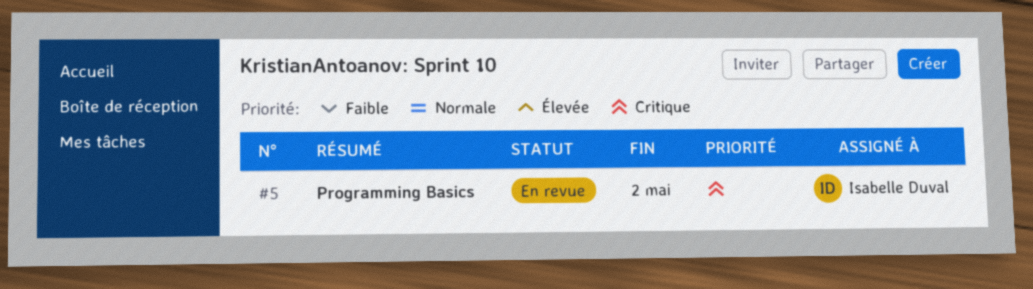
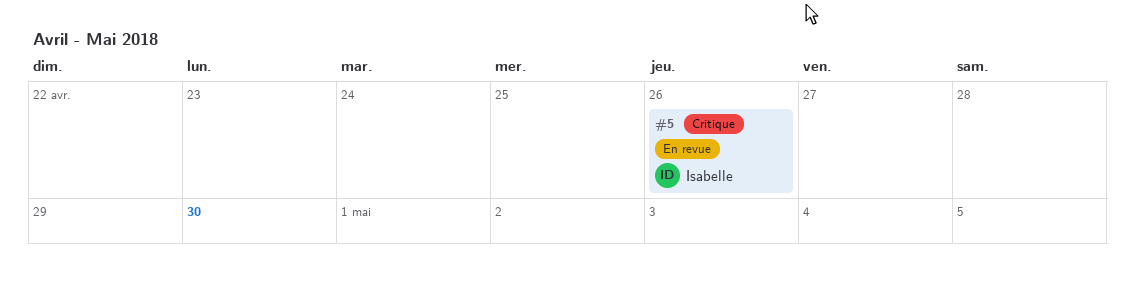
#5, due: May 2 -> Apr 26

